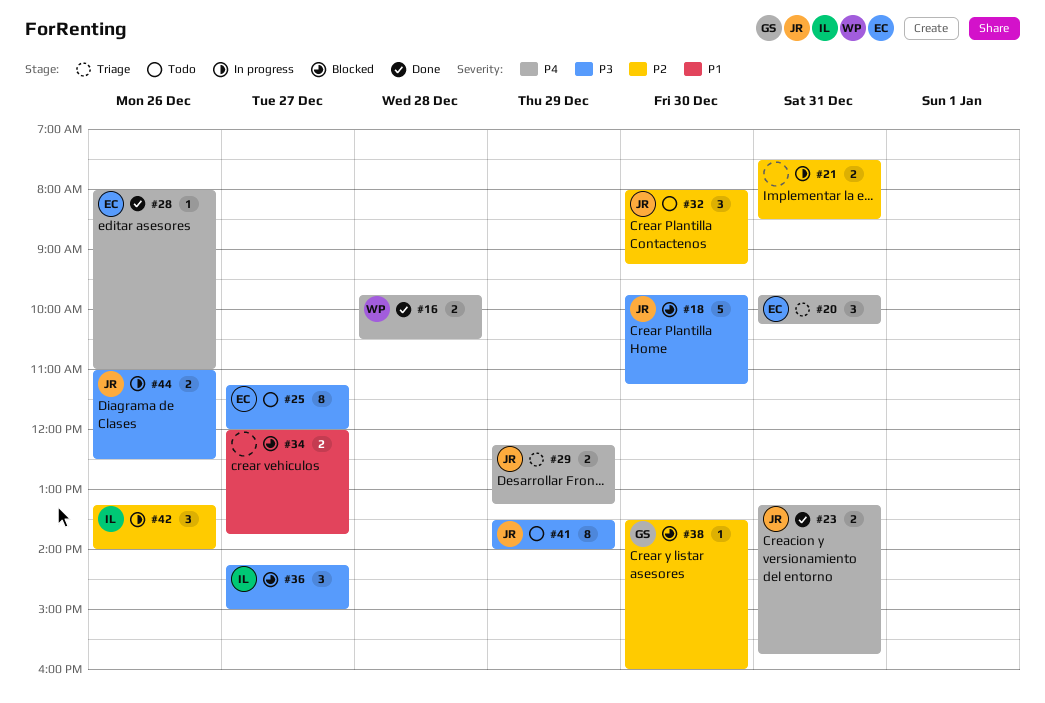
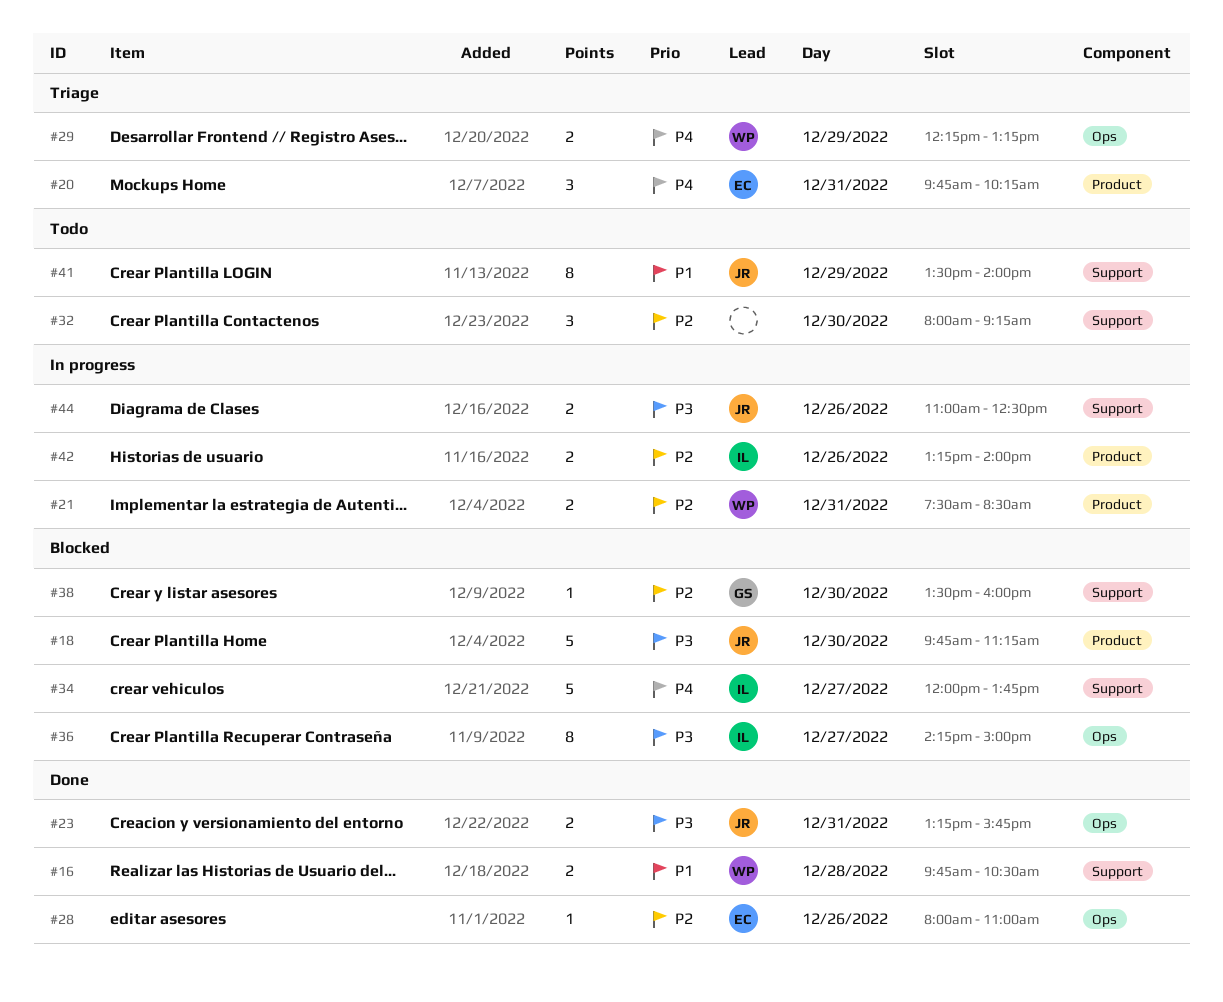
#16, priority: P4 -> P1
#21, owner: none -> WP
#23, priority: P4 -> P3
#25: present -> none
#28, priority: P4 -> P2
#29, owner: JR -> WP
#32, owner: JR -> none
#34, owner: none -> IL
#34, priority: P1 -> P4
#34, estimate: 2 -> 5
#36, estimate: 3 -> 8
#41, priority: P3 -> P1
#42, estimate: 3 -> 2

